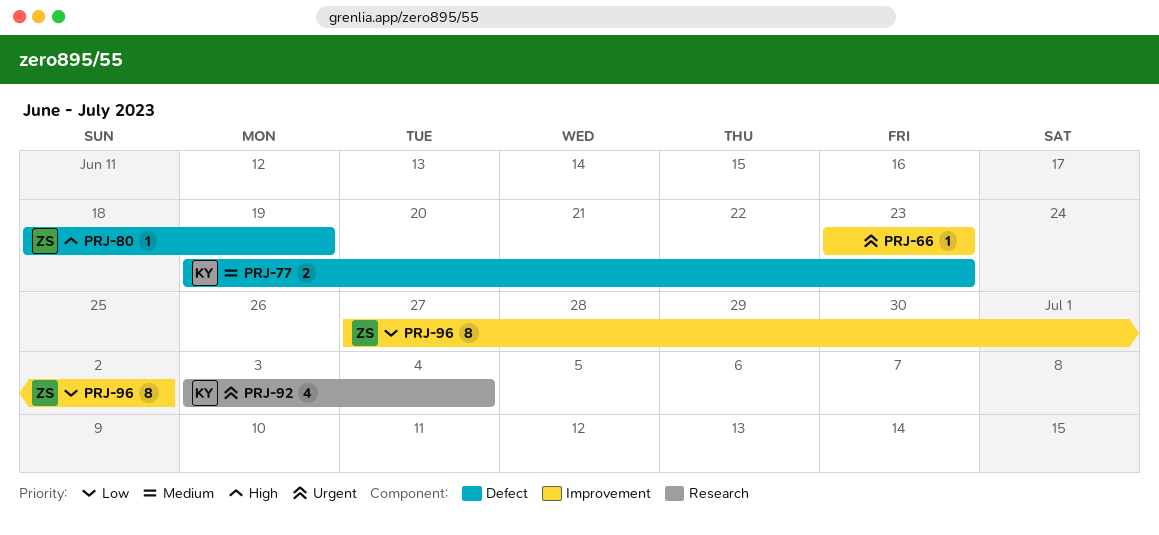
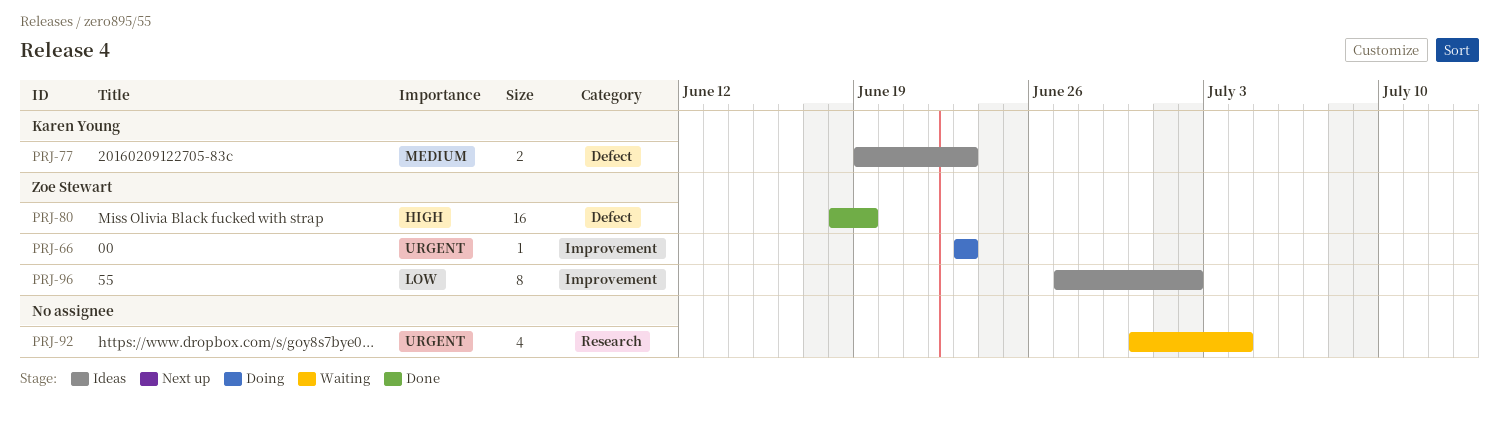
PRJ-66, owner: none -> Zoe Stewart
PRJ-80, estimate: 1 -> 16
PRJ-92, owner: Karen Young -> none
PRJ-92, start: Jul 3 -> Jun 30

